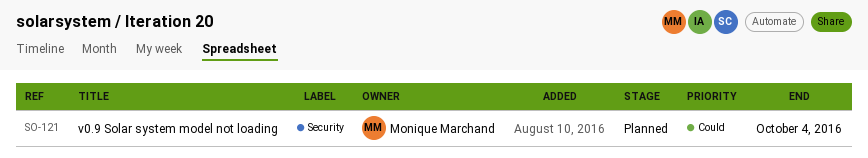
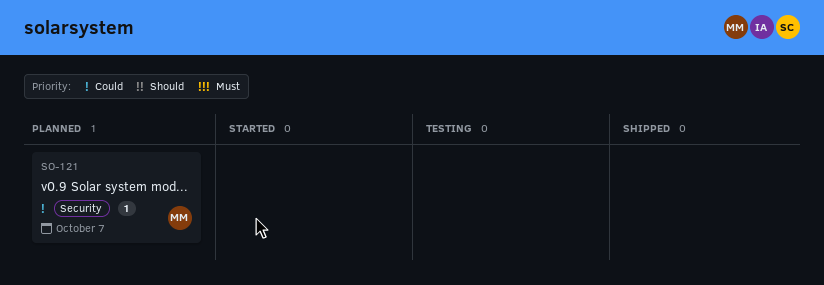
SO-121, due: Oct 4 -> Oct 7

